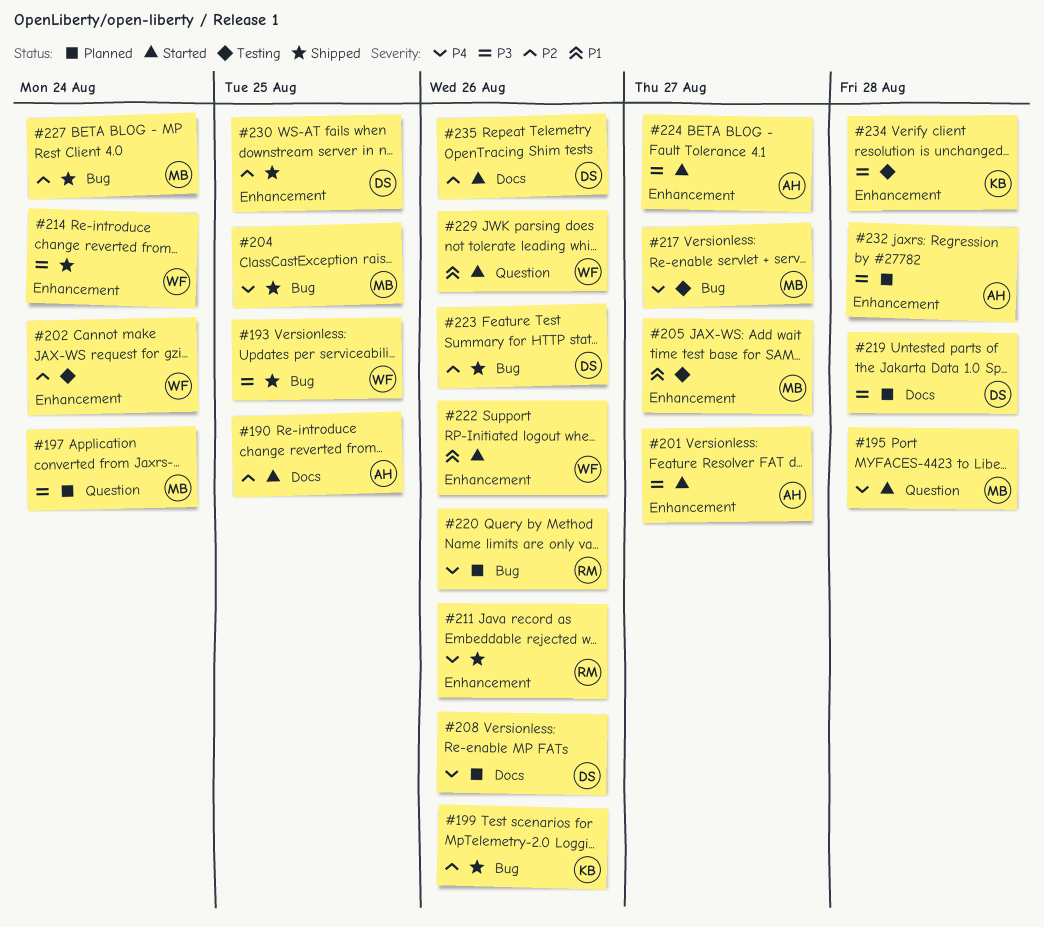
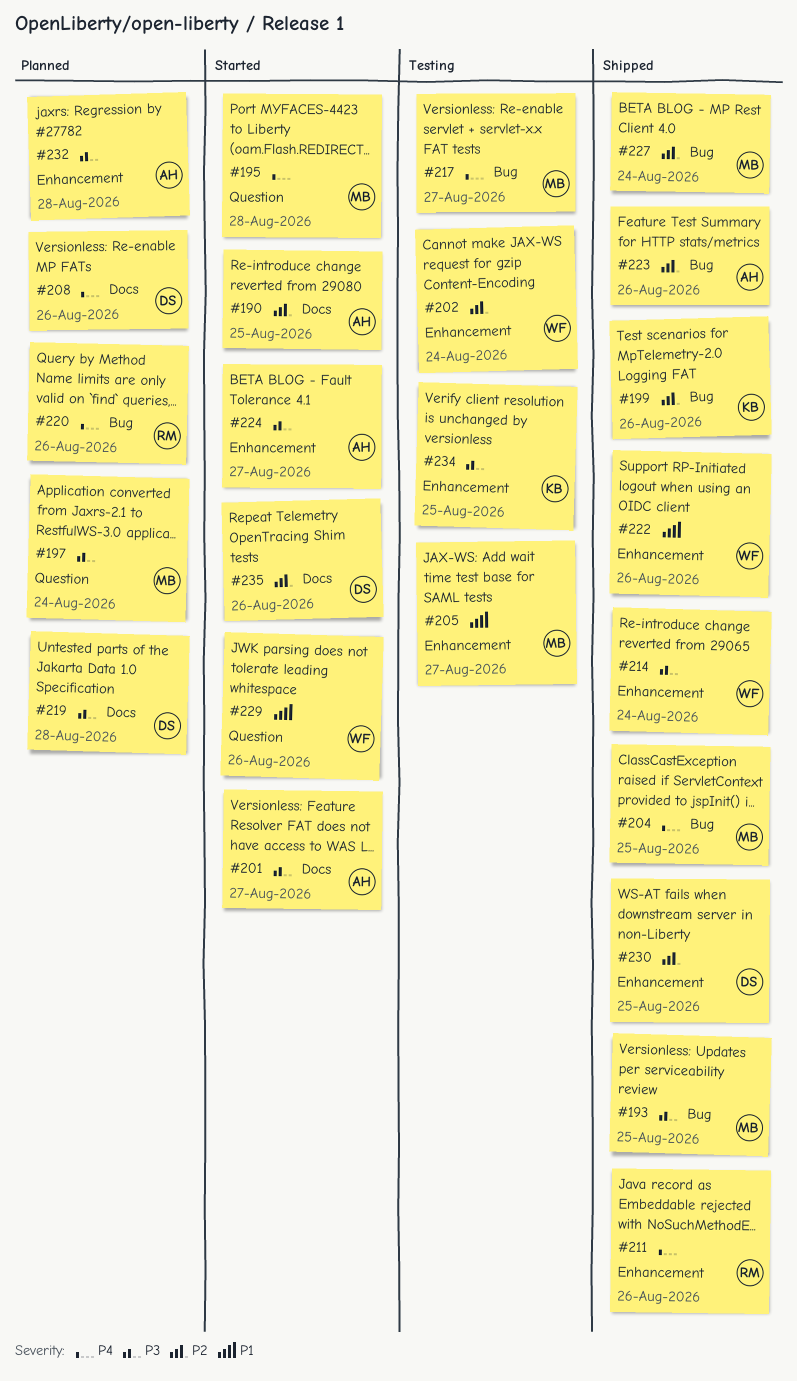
#193, owner: WF -> MB
#201, label: Enhancement -> Docs
#222, status: Started -> Shipped
#223, owner: DS -> AH
#234, due: Aug 28 -> Aug 25

